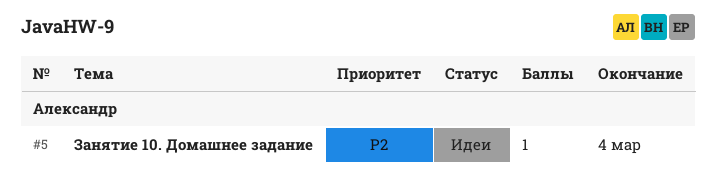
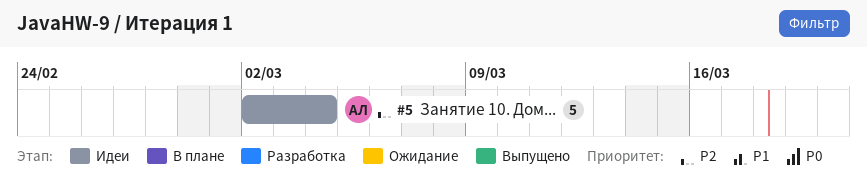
#5, estimate: 1 -> 5

